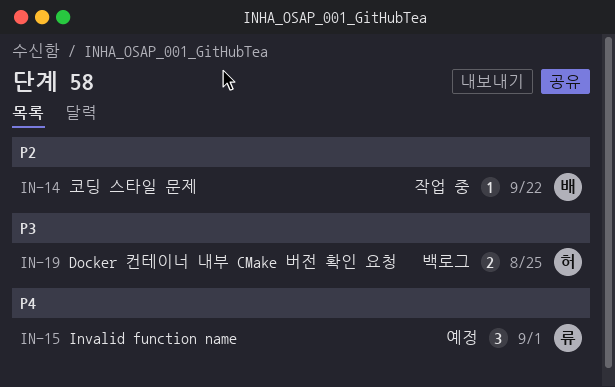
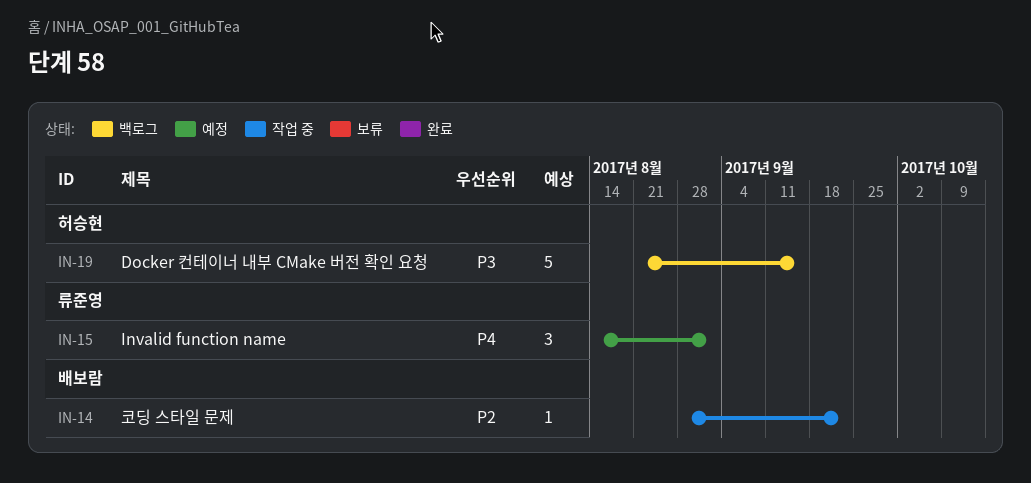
IN-19, estimate: 2 -> 5
IN-19, due: Aug 25 -> Sep 15

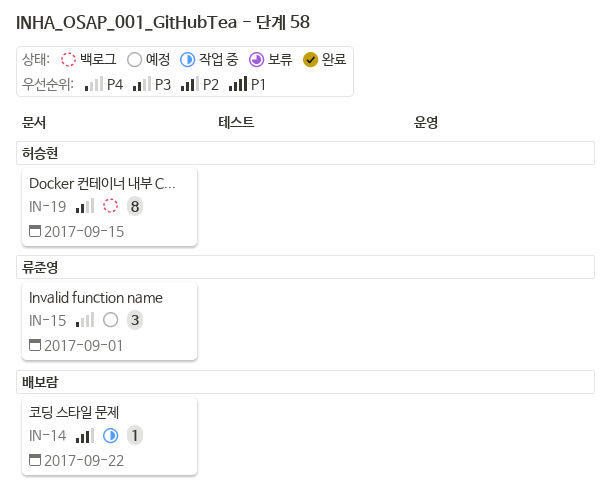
IN-19, estimate: 5 -> 8

